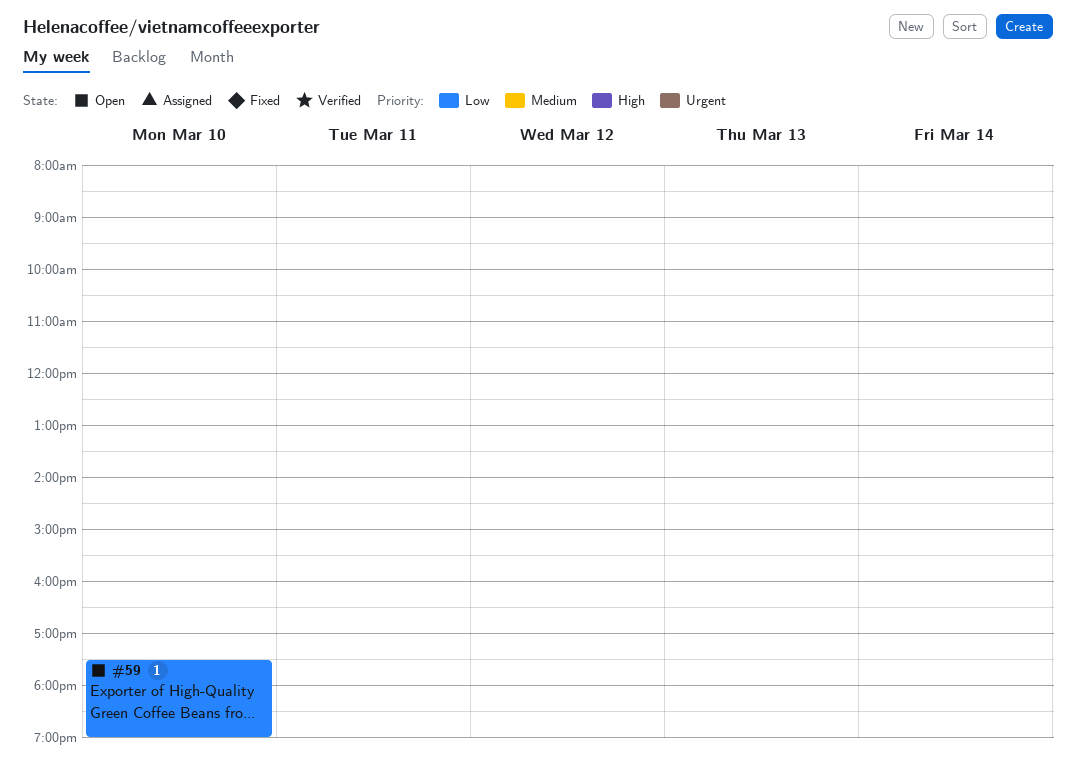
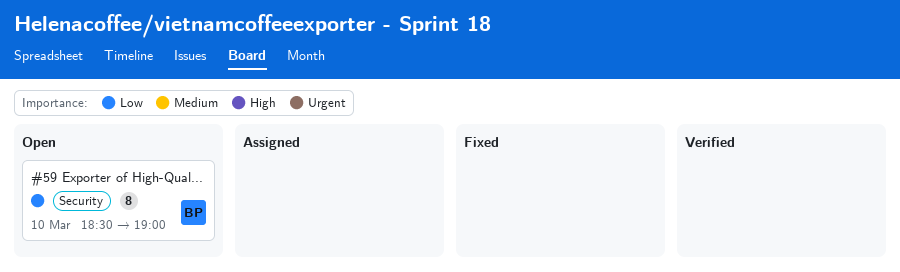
#59, estimate: 1 -> 8
#59, begins: 17:30 -> 18:30

